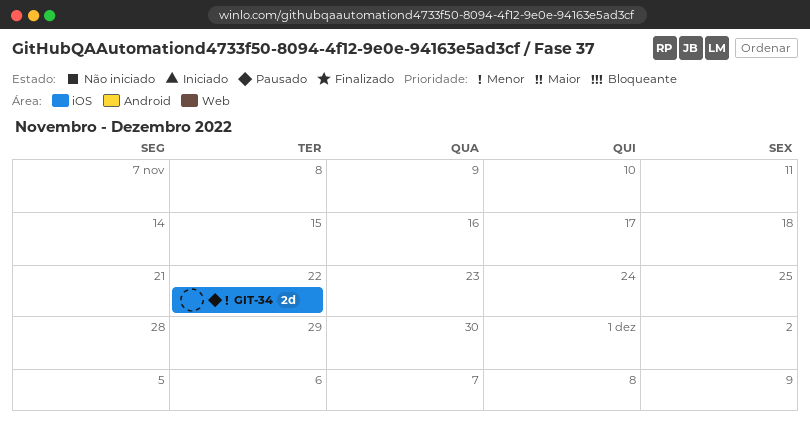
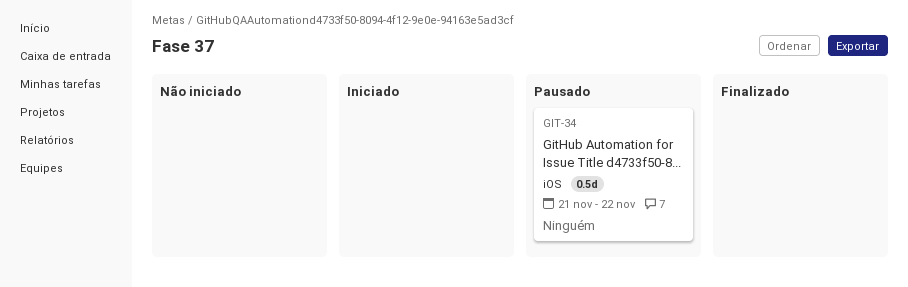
GIT-34, estimate: 2d -> 0.5d
GIT-34, start: Nov 22 -> Nov 21

